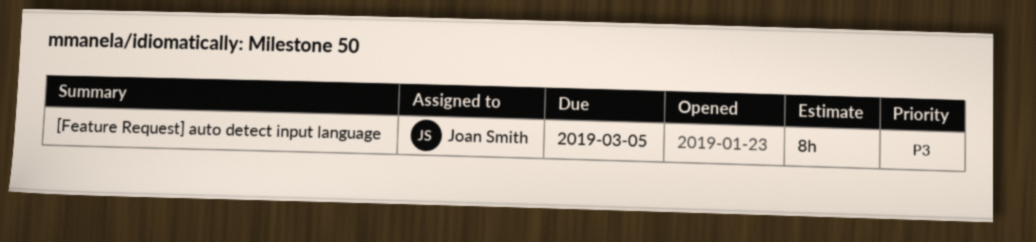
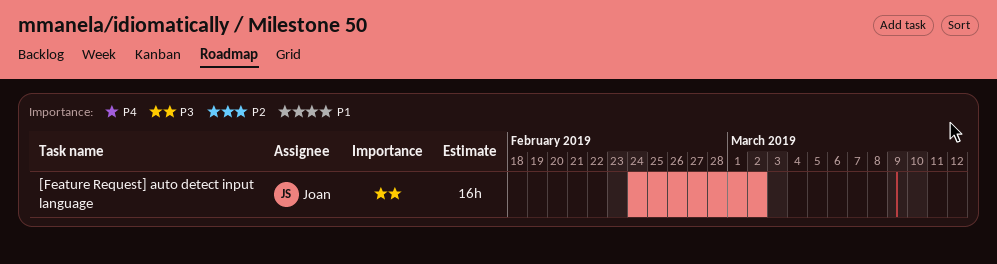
[Feature Request] auto detect input language, estimate: 8h -> 16h
[Feature Request] auto detect input language, due: Mar 5 -> Mar 2

